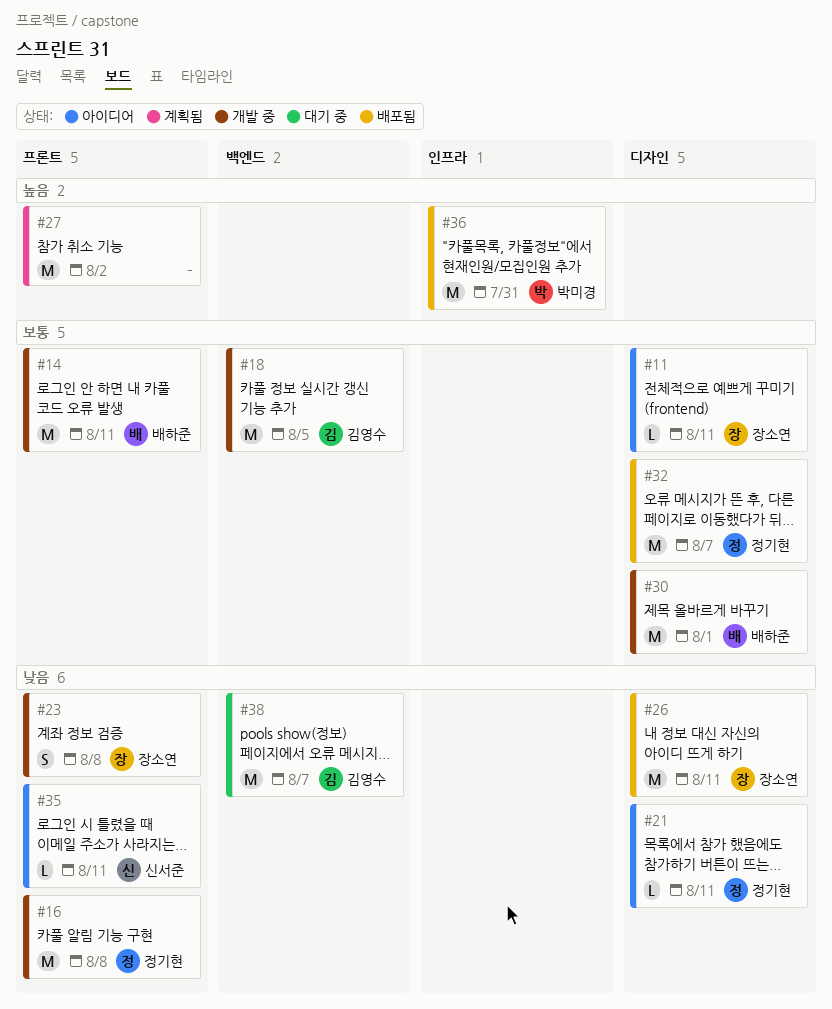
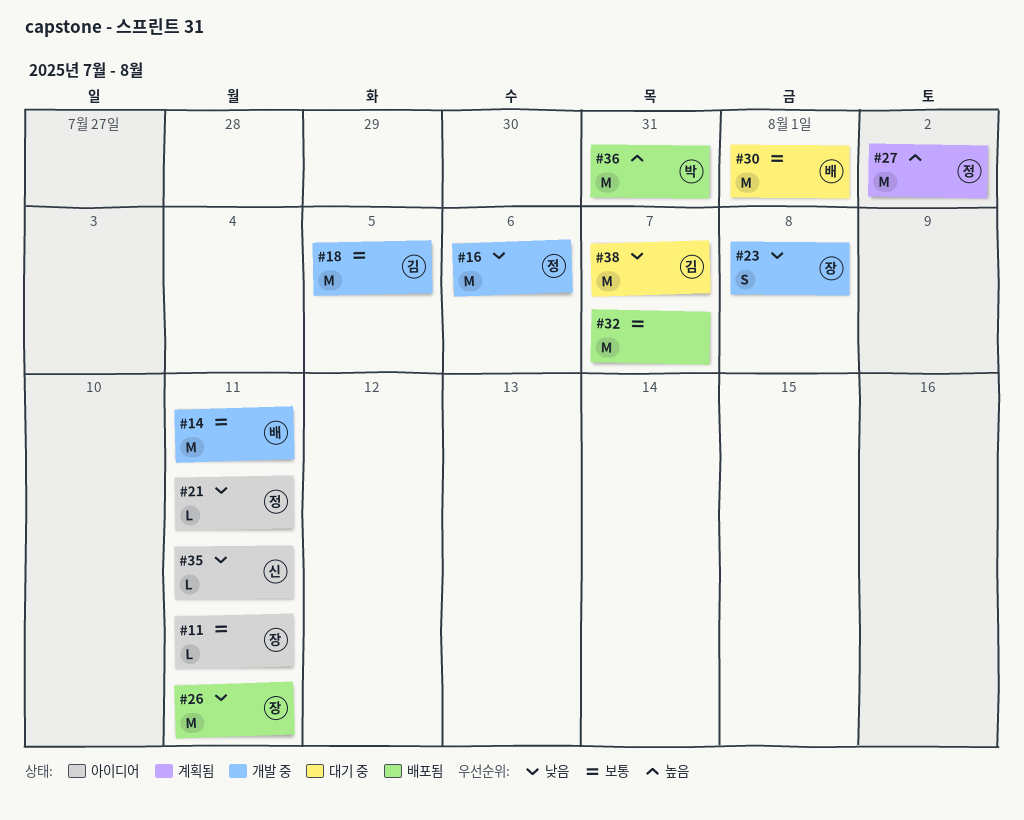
#16, due: Aug 8 -> Aug 6
#27, owner: none -> 정기현
#30, status: 개발 중 -> 대기 중
#32, owner: 정기현 -> none

